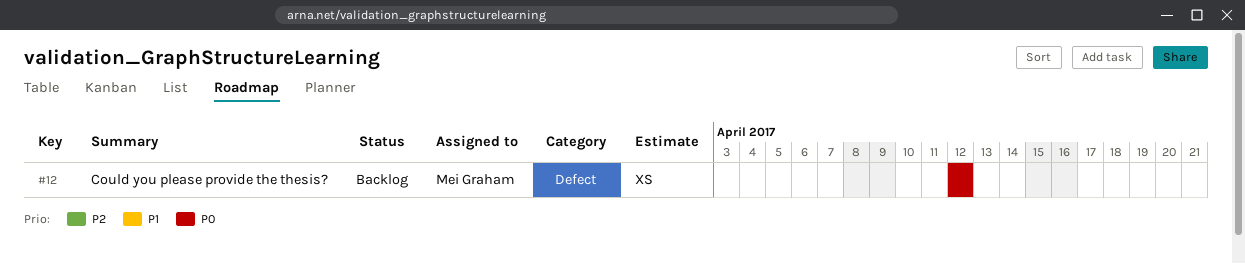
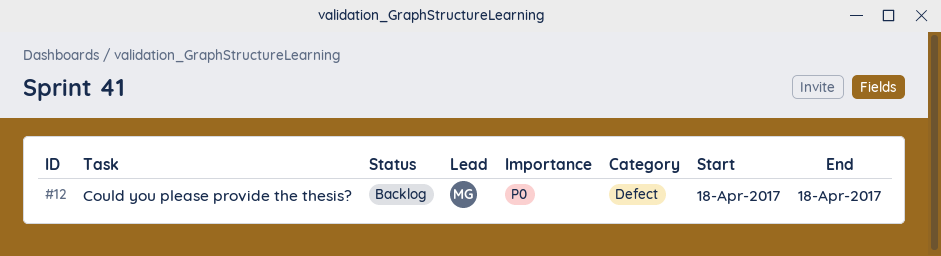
#12, start: Apr 12 -> Apr 18
#12, due: Apr 12 -> Apr 18

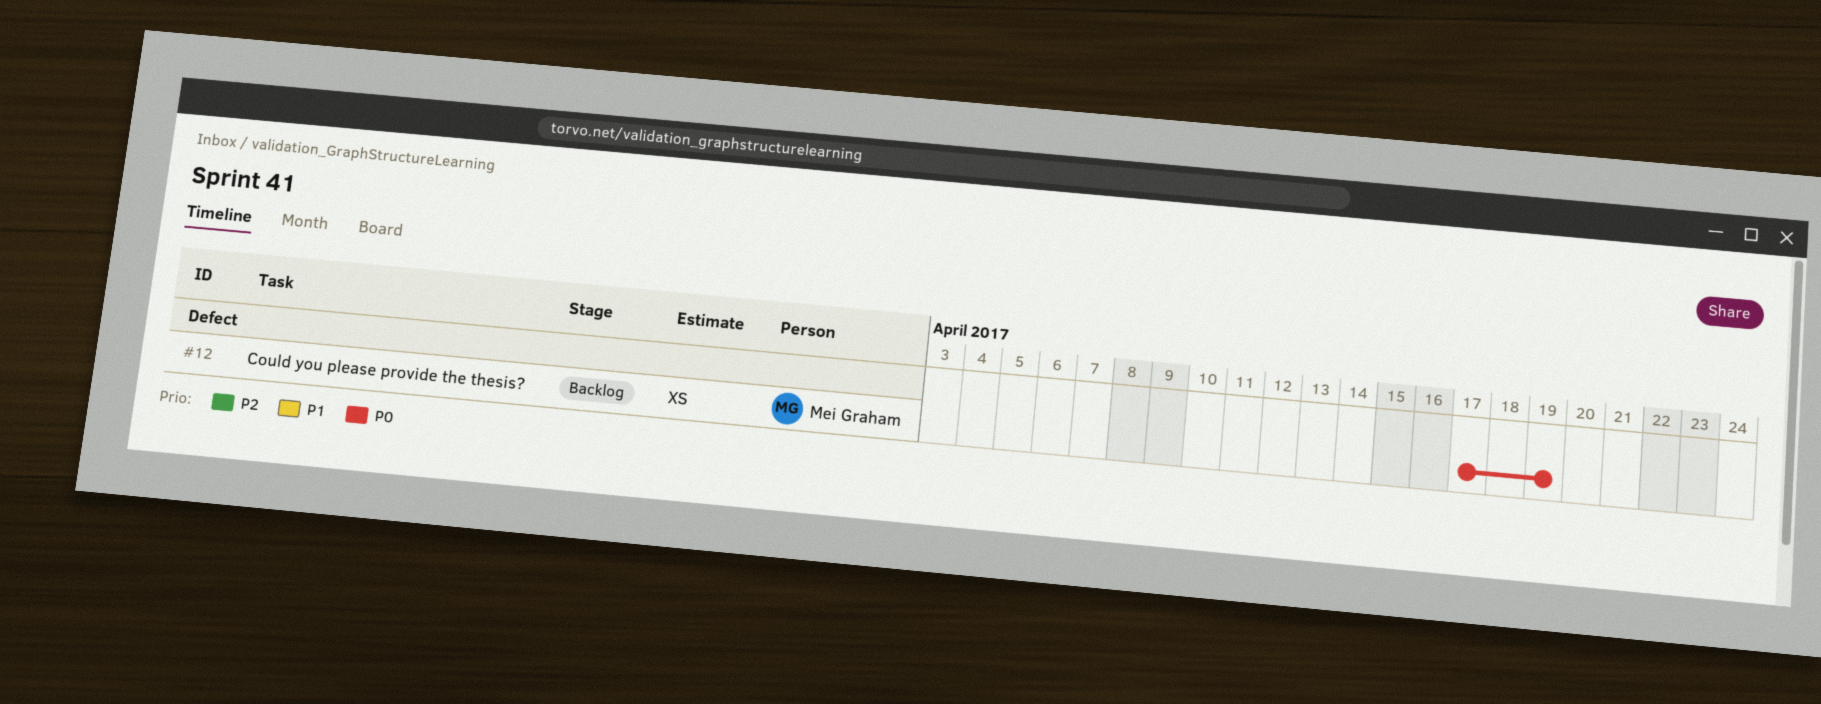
#12, start: Apr 18 -> Apr 17
#12, due: Apr 18 -> Apr 19

